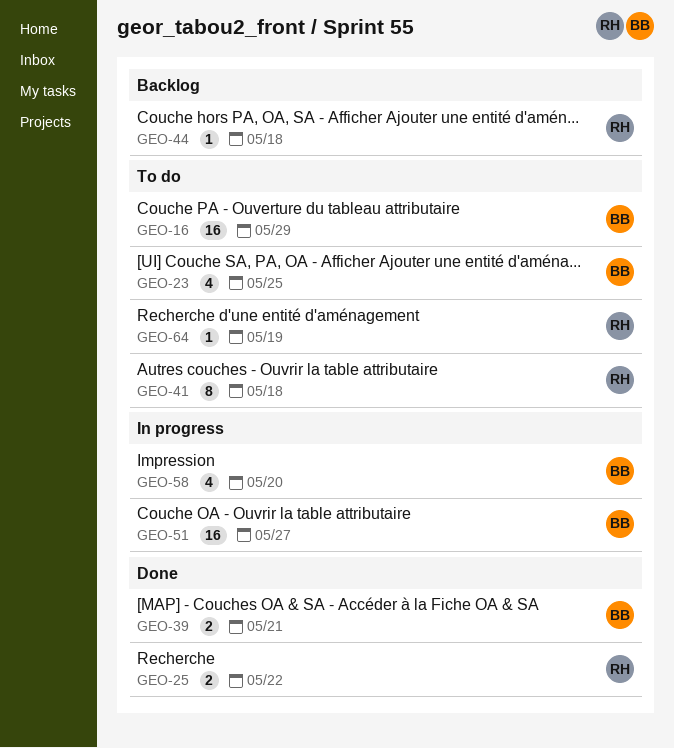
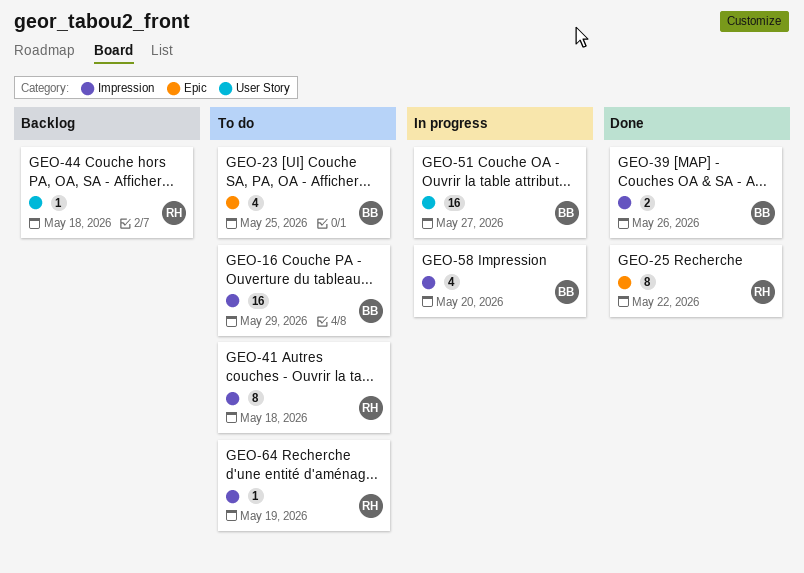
GEO-25, estimate: 2 -> 8
GEO-39, due: May 21 -> May 26

